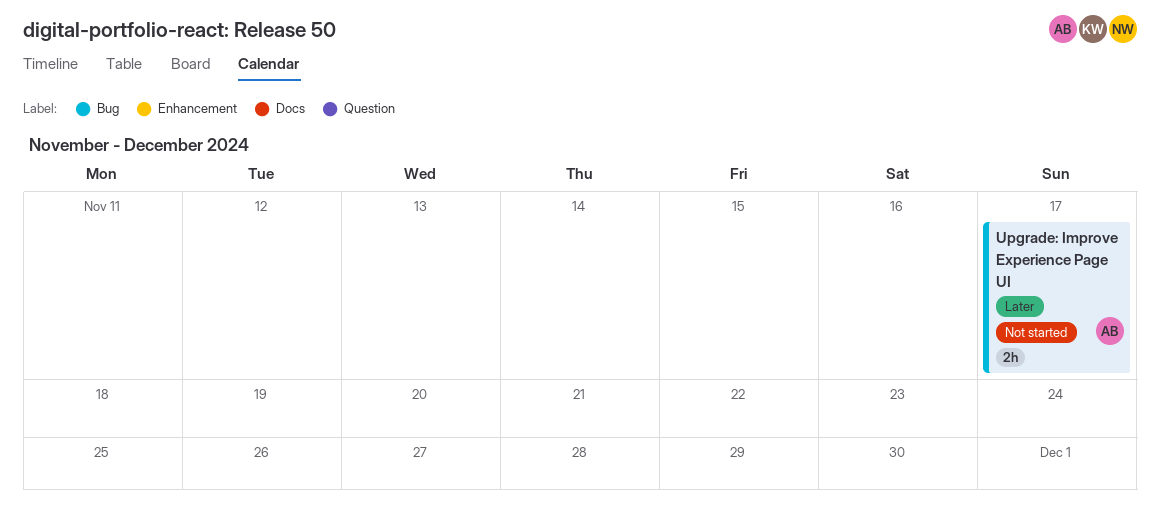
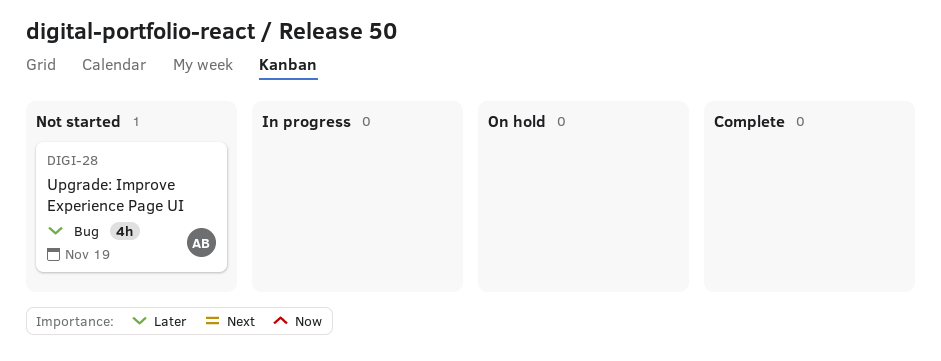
Upgrade: Improve Experience Page UI, estimate: 2h -> 4h
Upgrade: Improve Experience Page UI, due: Nov 17 -> Nov 19

